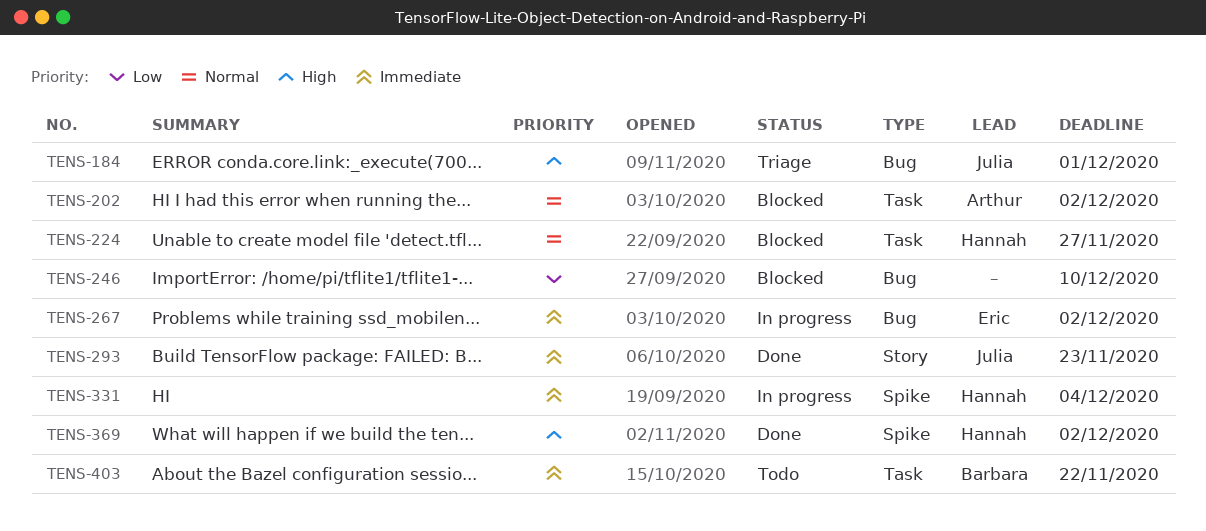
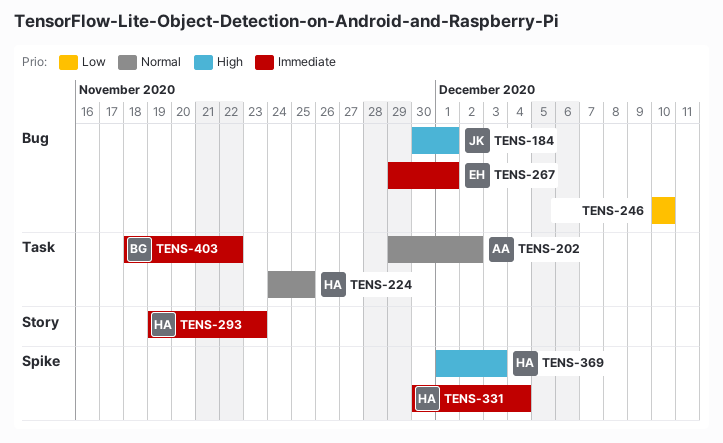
TENS-224, due: Nov 27 -> Nov 25
TENS-267, due: Dec 2 -> Dec 1
TENS-293, owner: Julia -> Hannah
TENS-369, due: Dec 2 -> Dec 3

